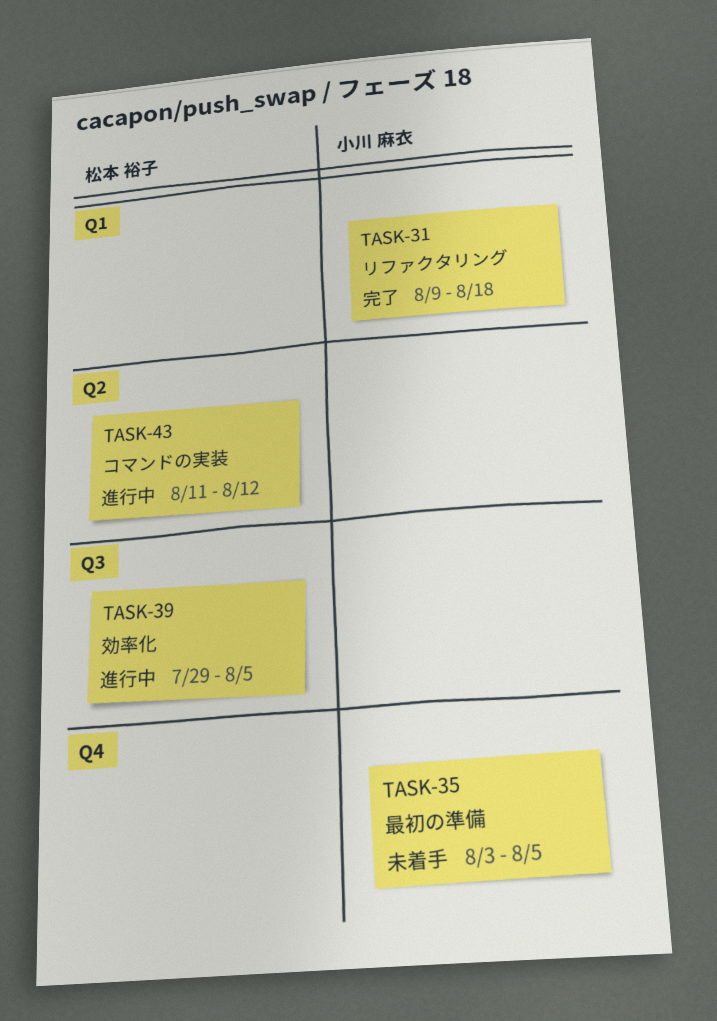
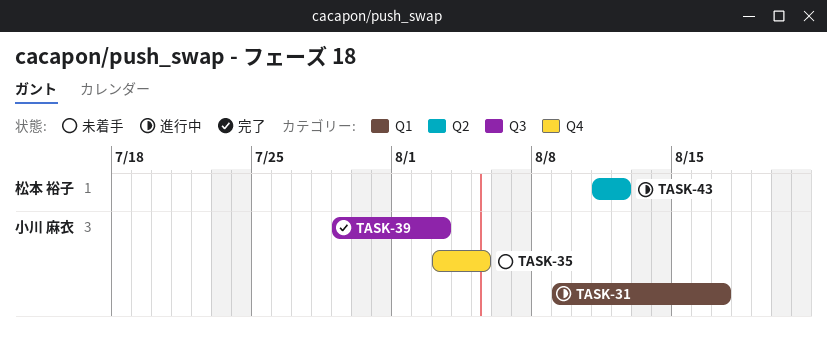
TASK-31, status: 完了 -> 進行中
TASK-31, due: Aug 18 -> Aug 17
TASK-39, status: 進行中 -> 完了
TASK-39, owner: 松本 裕子 -> 小川 麻衣
TASK-39, due: Aug 5 -> Aug 3

